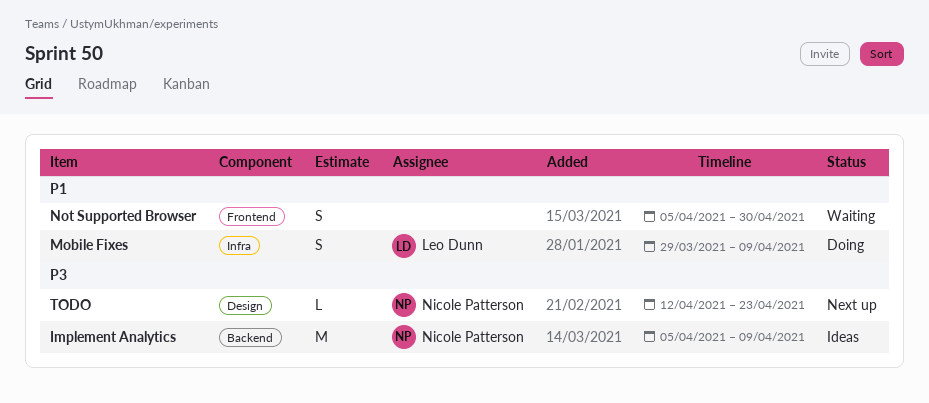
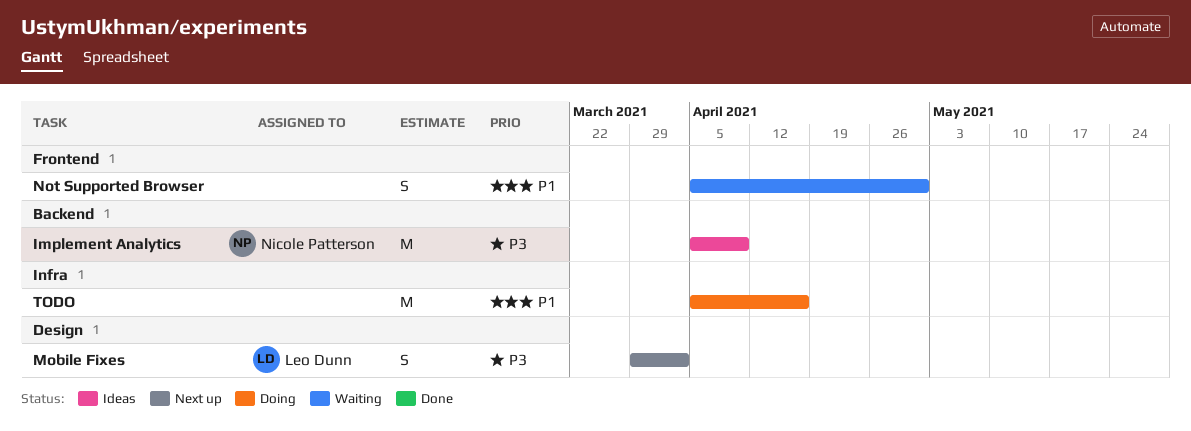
Mobile Fixes, status: Doing -> Next up
Mobile Fixes, priority: P1 -> P3
Mobile Fixes, label: Infra -> Design
Mobile Fixes, due: Apr 9 -> Apr 2
TODO, status: Next up -> Doing
TODO, owner: Nicole Patterson -> none
TODO, priority: P3 -> P1
TODO, label: Design -> Infra
TODO, estimate: L -> M
TODO, start: Apr 12 -> Apr 5
TODO, due: Apr 23 -> Apr 16

